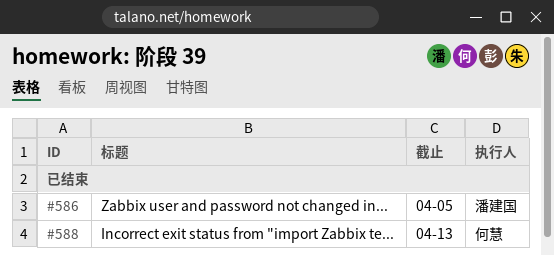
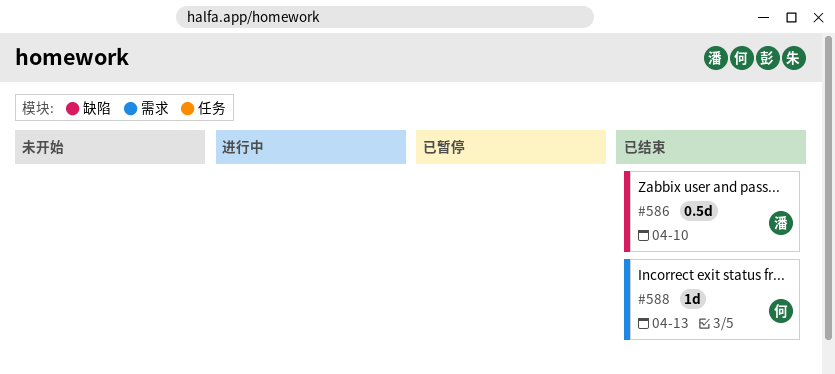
#586, due: Apr 5 -> Apr 10

